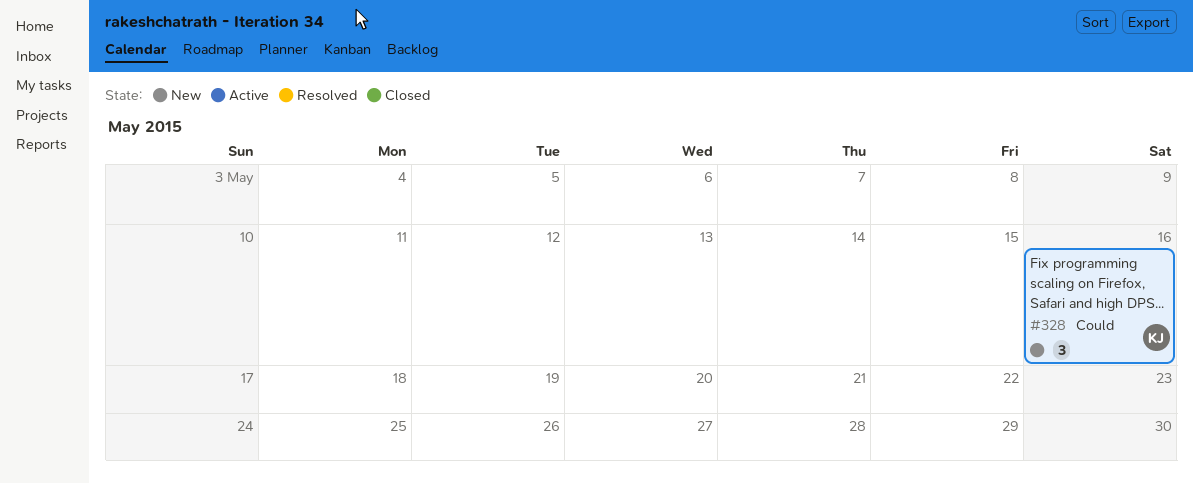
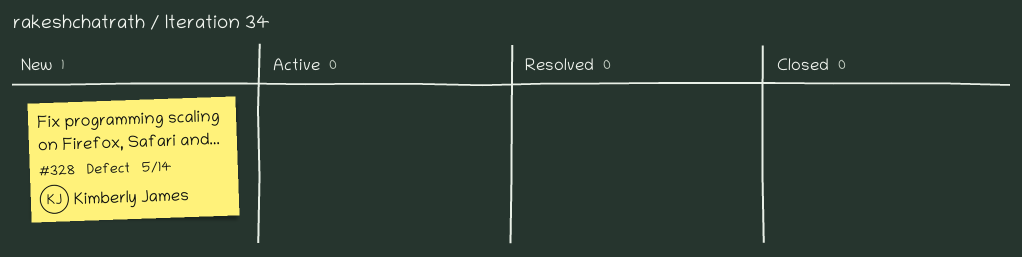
#328, due: May 16 -> May 14

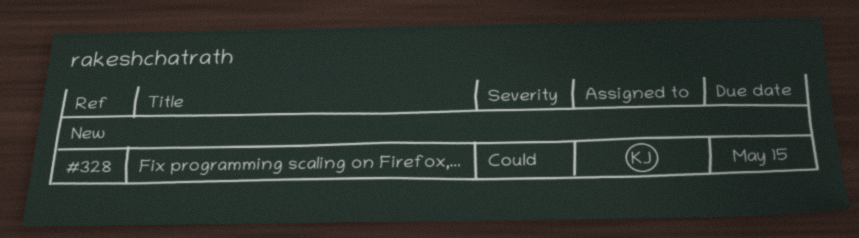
#328, due: May 14 -> May 15

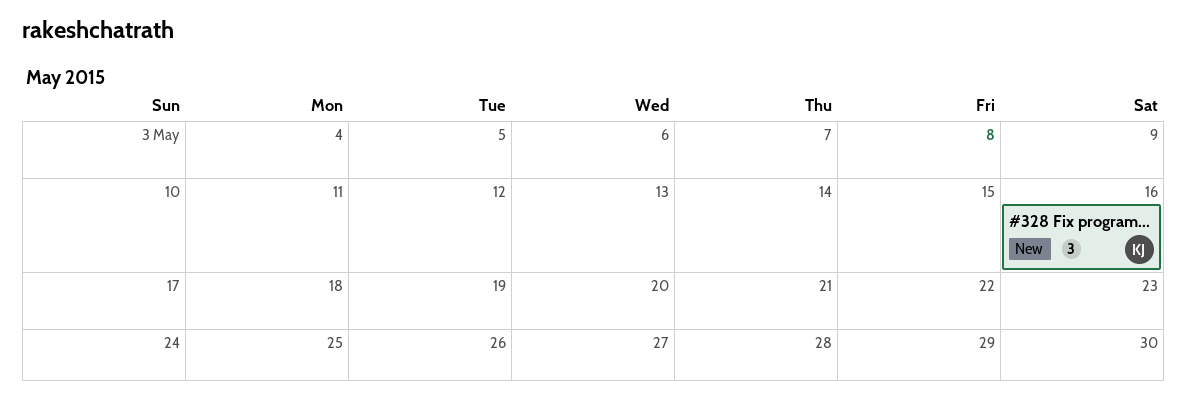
#328, due: May 15 -> May 16

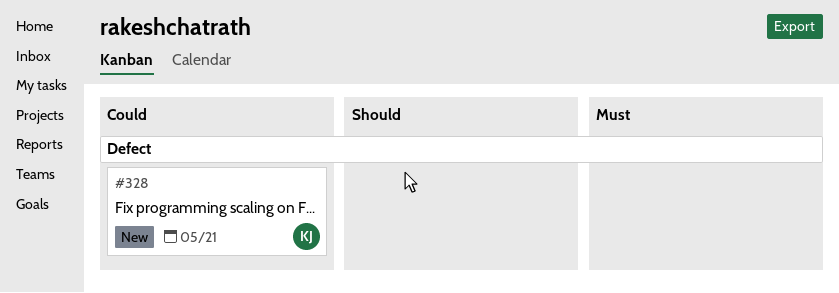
#328, due: May 16 -> May 21

